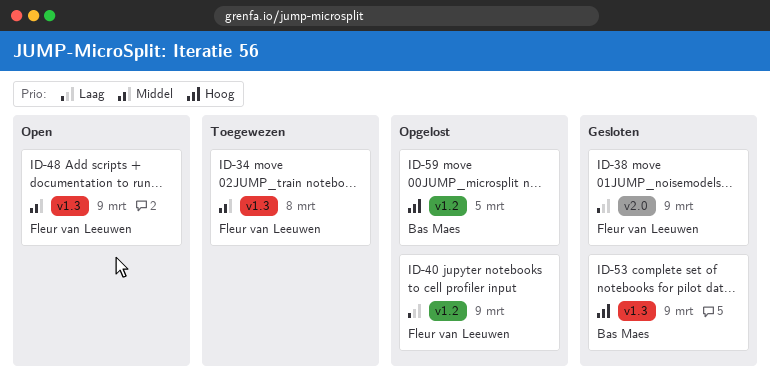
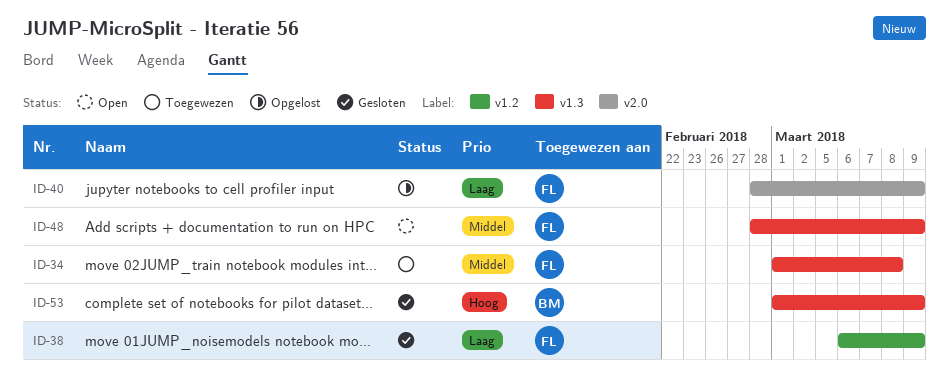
ID-38, label: v2.0 -> v1.2
ID-40, label: v1.2 -> v2.0
ID-59: present -> none

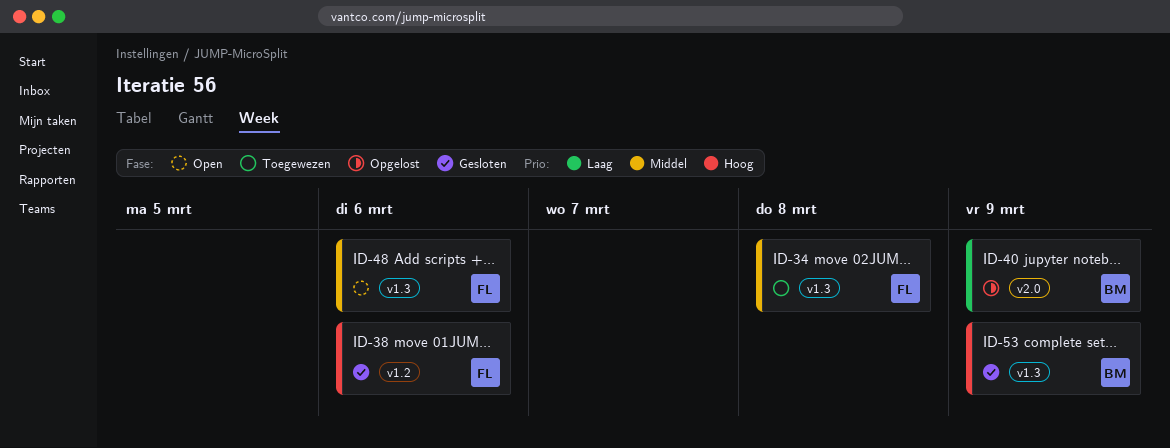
ID-38, priority: Laag -> Hoog
ID-38, due: Mar 9 -> Mar 6
ID-40, owner: FL -> BM
ID-48, due: Mar 9 -> Mar 6

